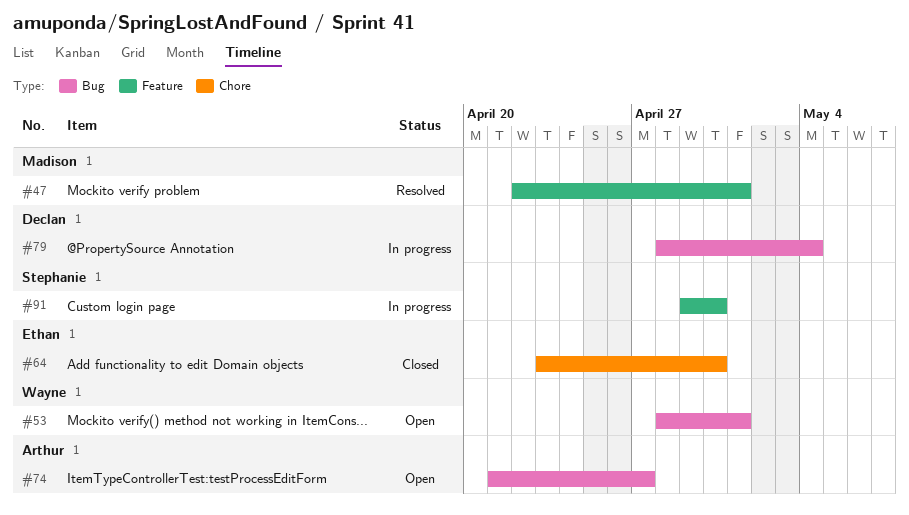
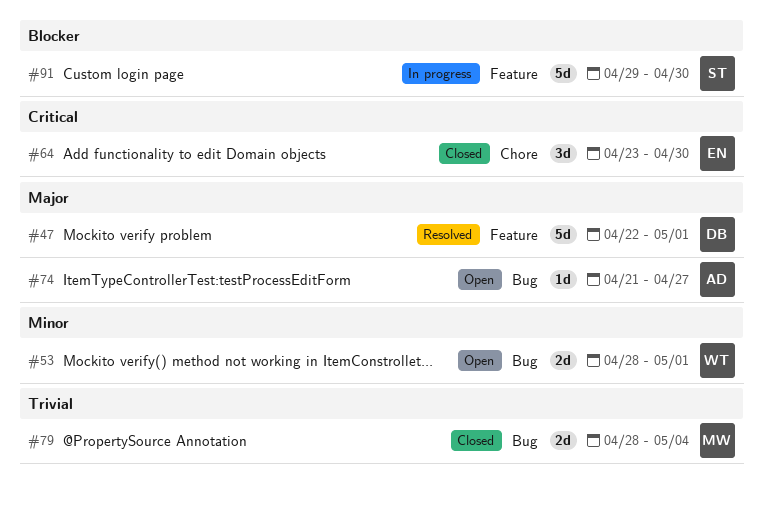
#47, owner: Madison -> Declan
#79, status: In progress -> Closed
#79, owner: Declan -> Madison

